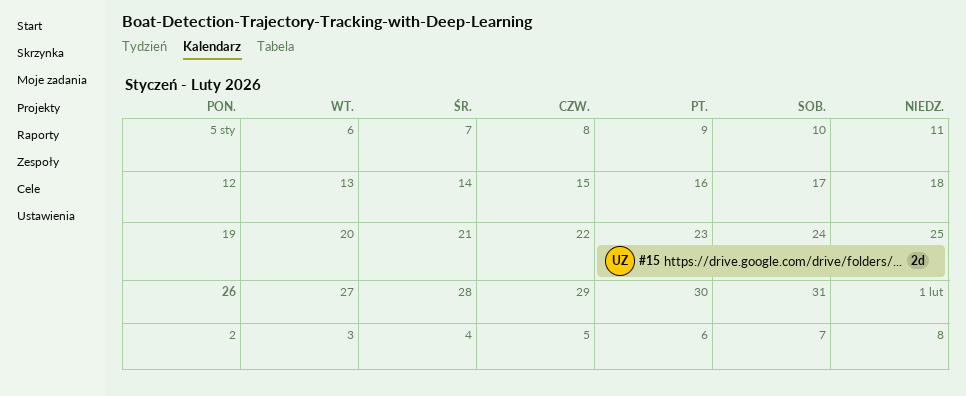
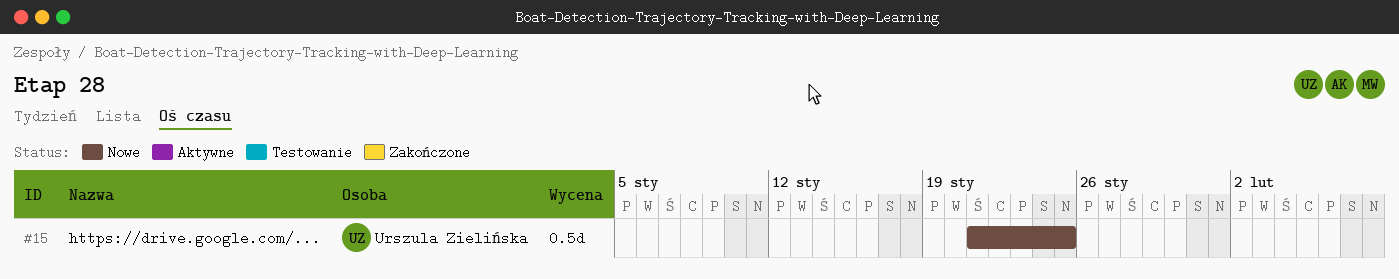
#15, estimate: 2d -> 0.5d
#15, start: Jan 23 -> Jan 21

